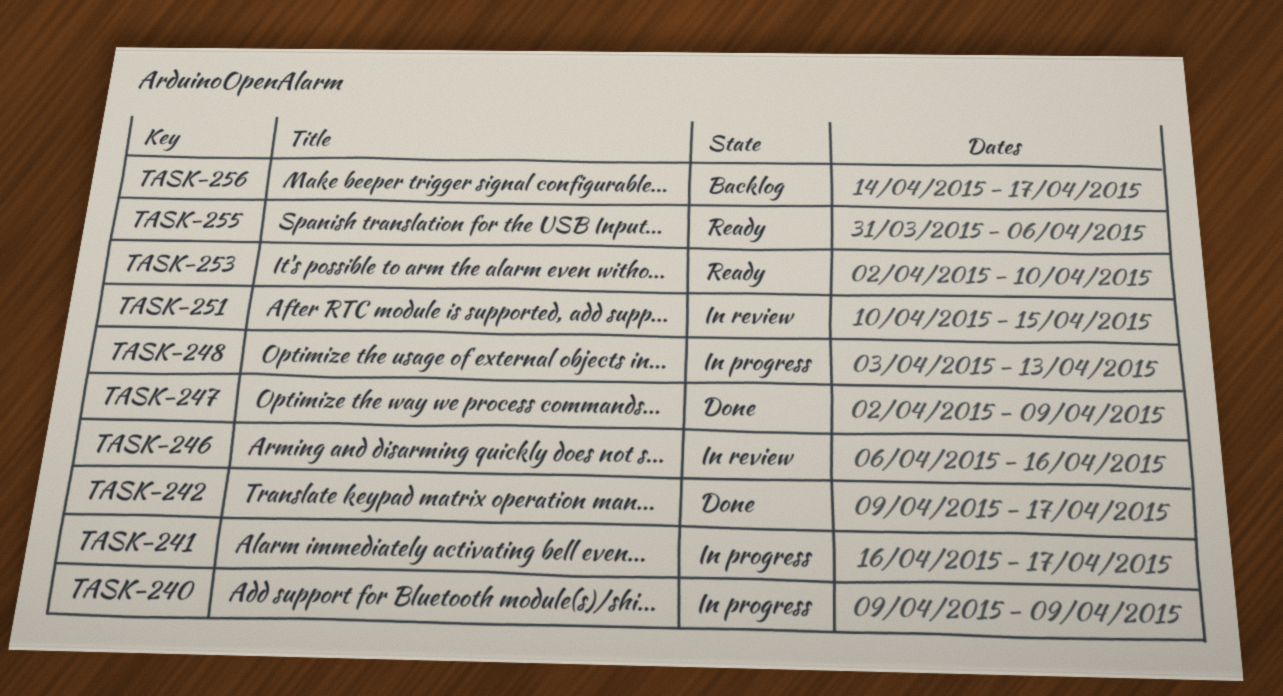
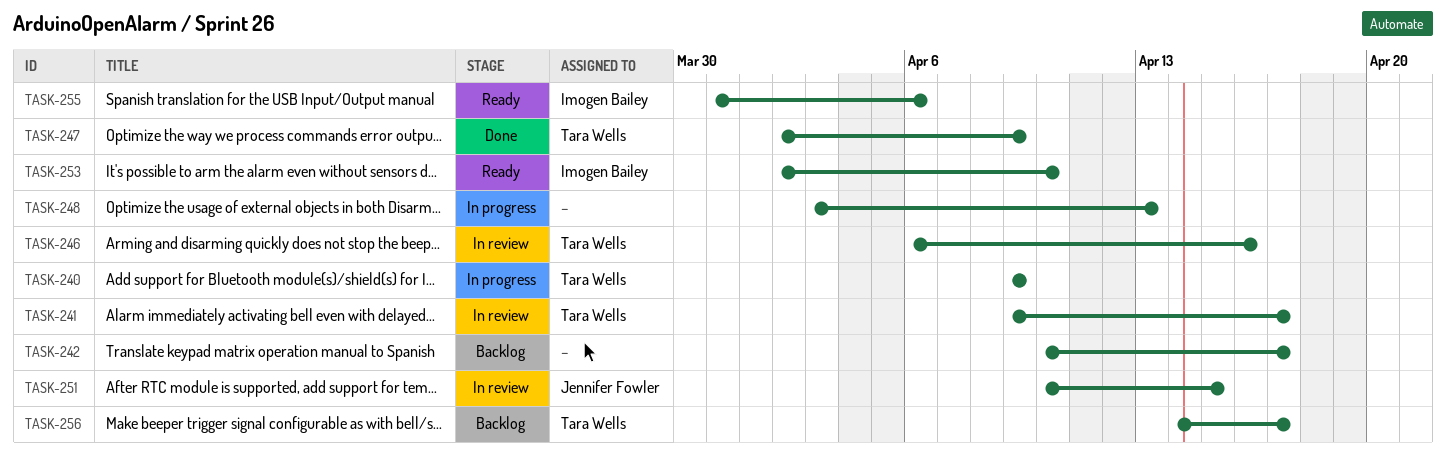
TASK-241, status: In progress -> In review
TASK-241, start: Apr 16 -> Apr 9
TASK-242, status: Done -> Backlog
TASK-242, start: Apr 9 -> Apr 10

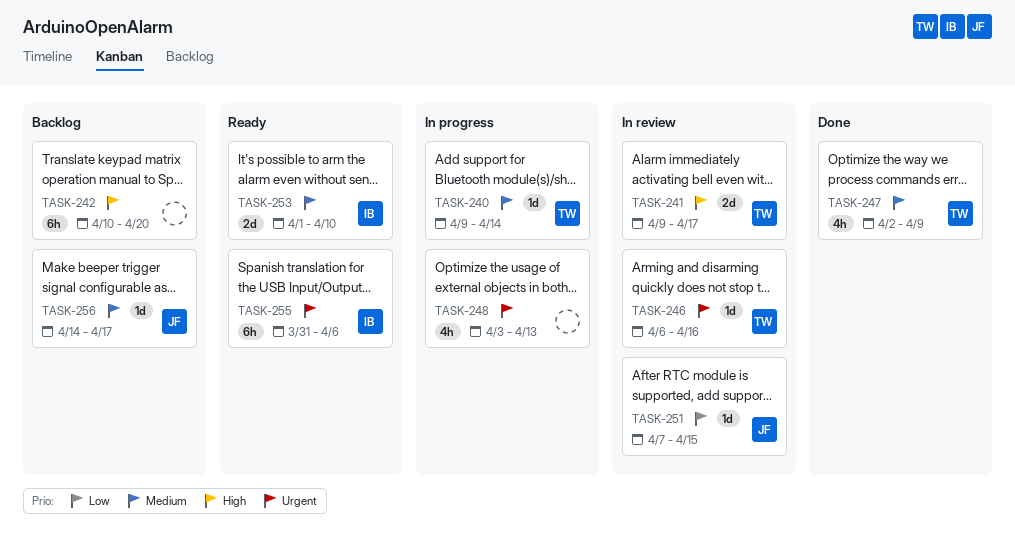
TASK-240, due: Apr 9 -> Apr 14
TASK-242, due: Apr 17 -> Apr 20
TASK-251, start: Apr 10 -> Apr 7
TASK-253, start: Apr 2 -> Apr 1
TASK-256, owner: Tara Wells -> Jennifer Fowler

